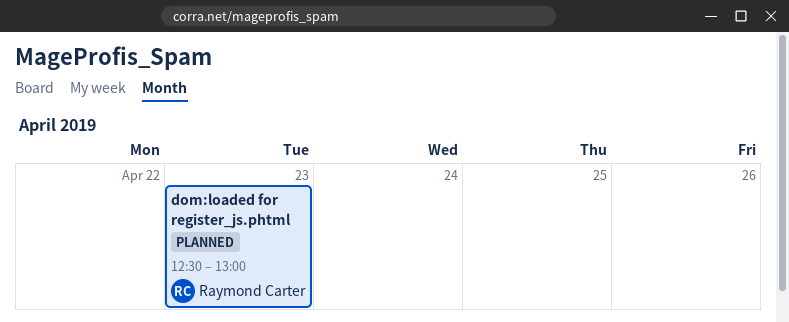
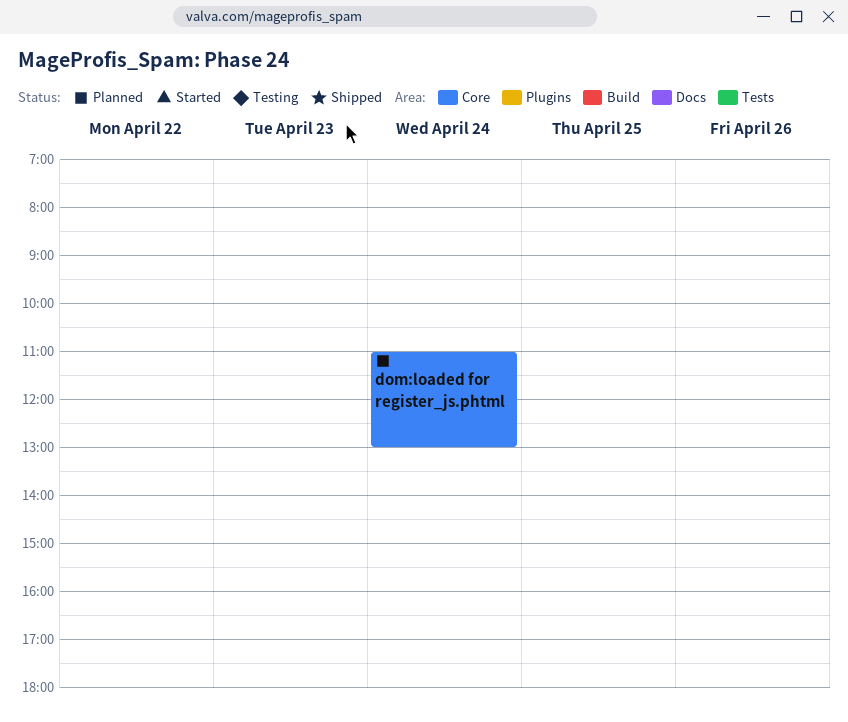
dom:loaded for register_js.phtml, day: Apr 23 -> Apr 24
dom:loaded for register_js.phtml, begins: 12:30 -> 11:00

